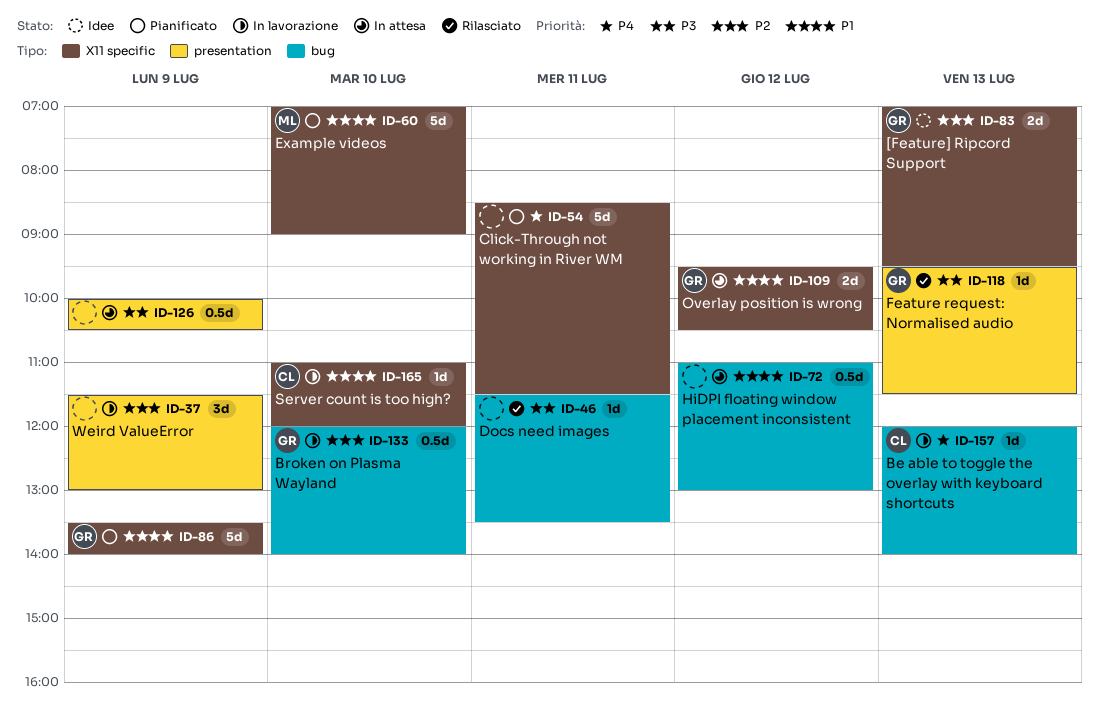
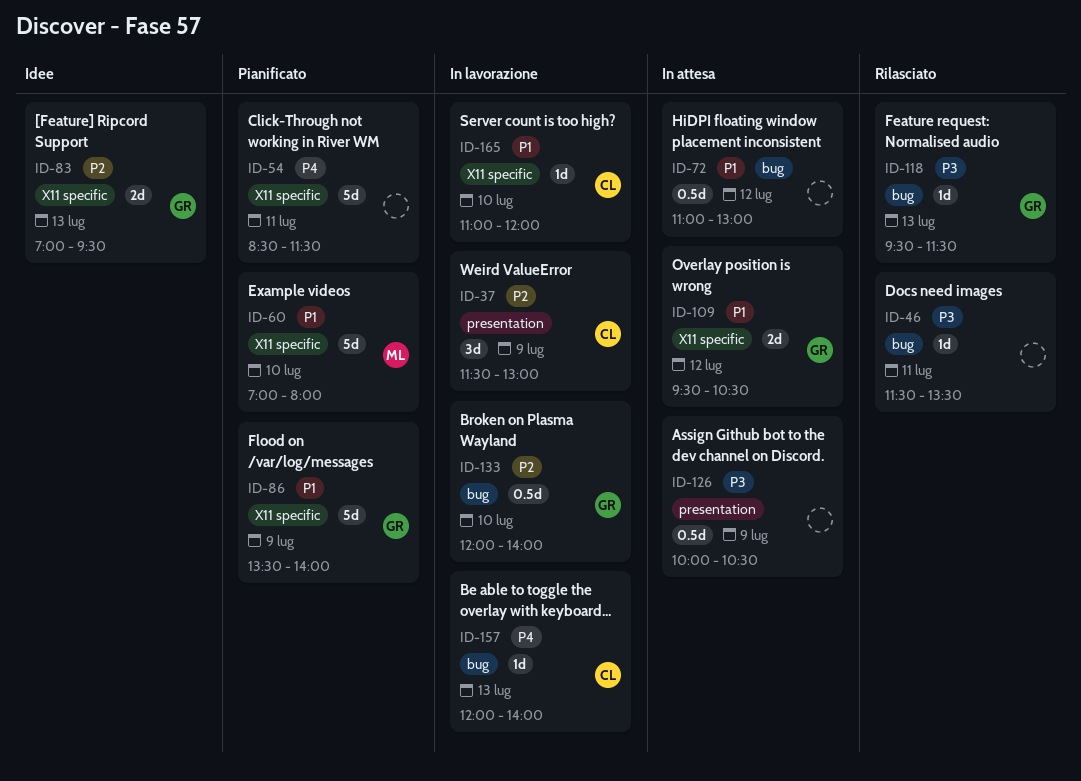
ID-37, owner: none -> CL
ID-60, ends: 09:00 -> 08:00
ID-118, label: presentation -> bug

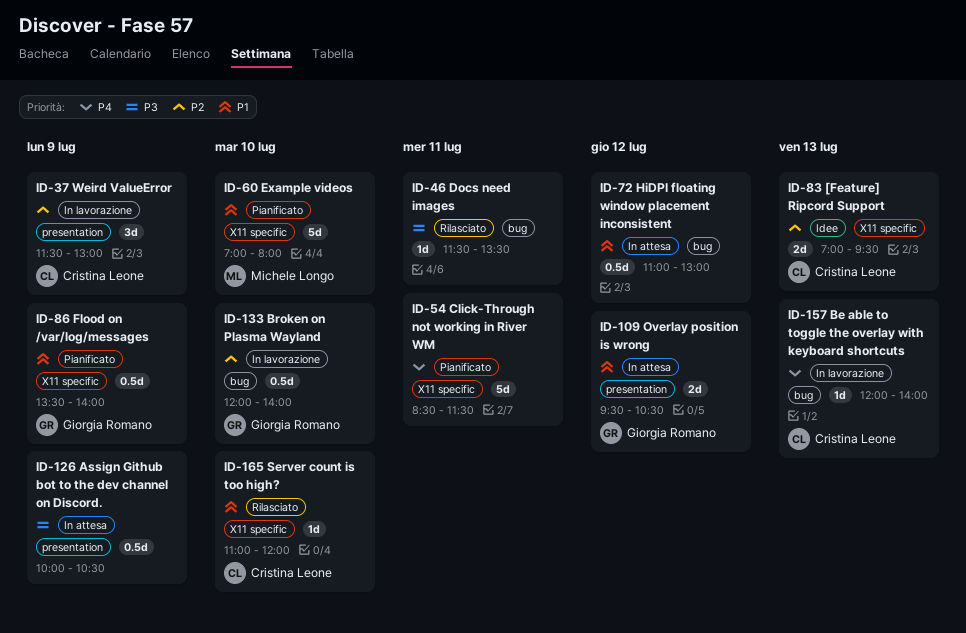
ID-83, owner: Giorgia Romano -> Cristina Leone
ID-86, estimate: 5d -> 0.5d
ID-109, label: X11 specific -> presentation
ID-118: present -> none
ID-165, status: In lavorazione -> Rilasciato

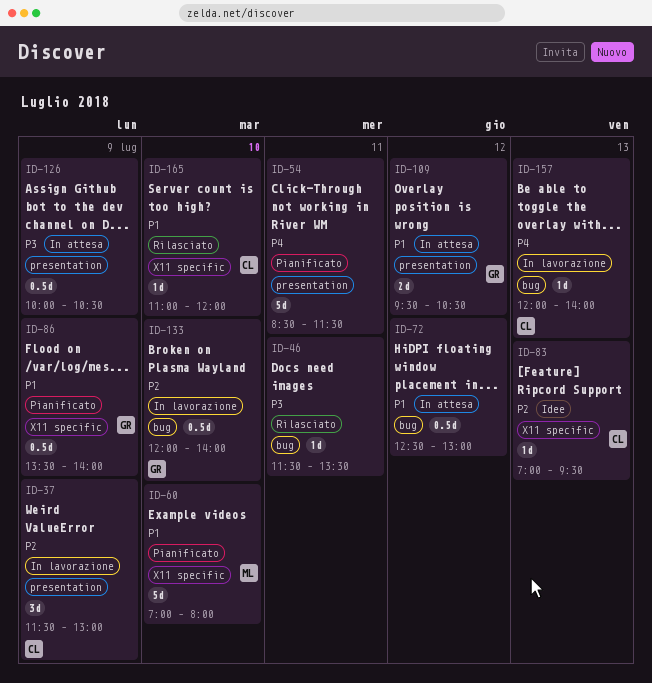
ID-54, label: X11 specific -> presentation
ID-72, begins: 11:00 -> 12:30
ID-83, estimate: 2d -> 1d

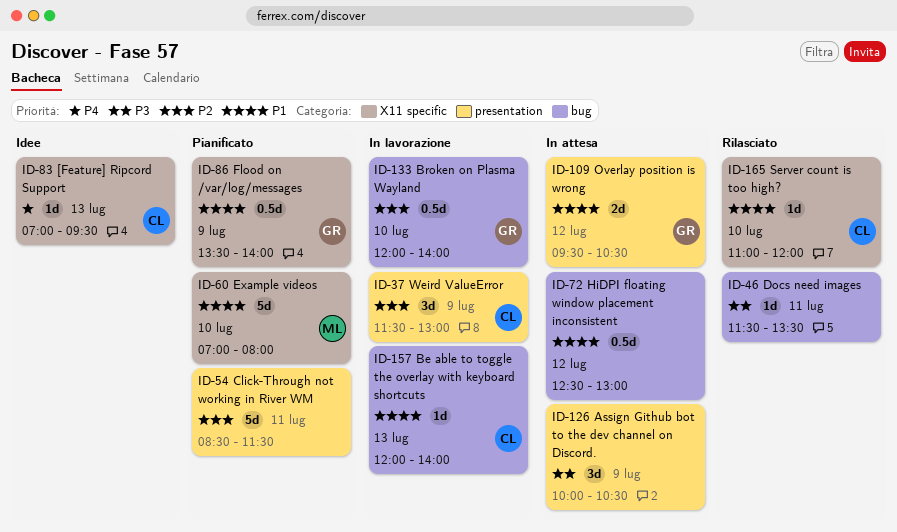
ID-54, priority: P4 -> P2
ID-83, priority: P2 -> P4
ID-126, estimate: 0.5d -> 3d
ID-157, priority: P4 -> P1

